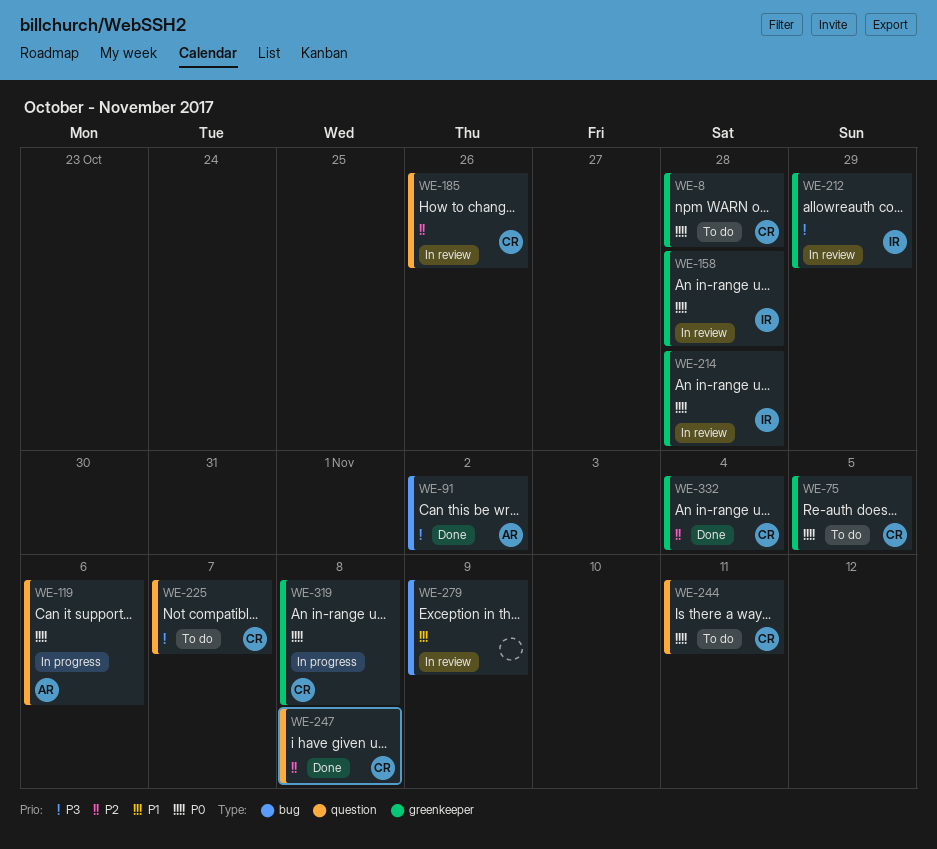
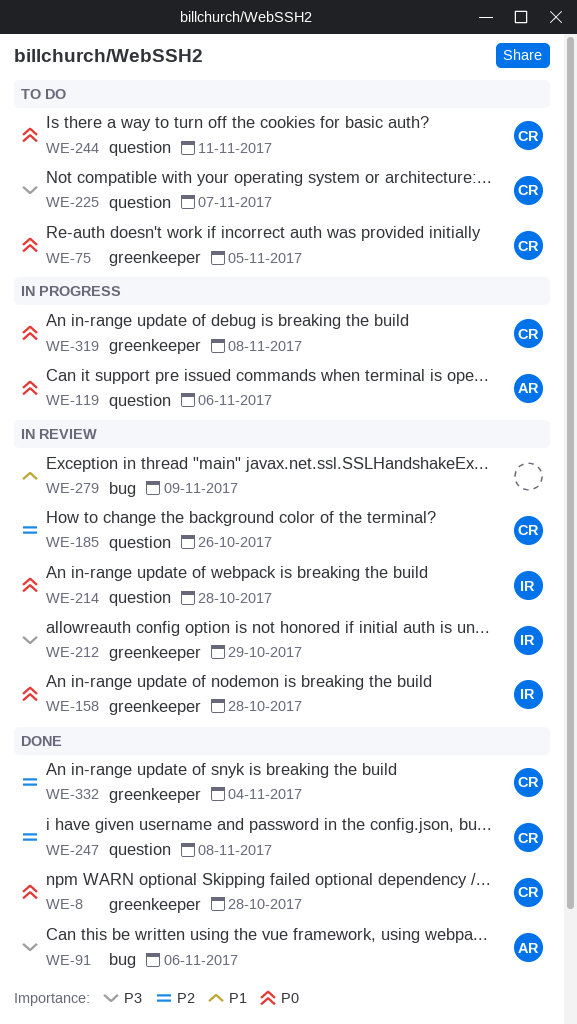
WE-8, status: To do -> Done
WE-91, due: Nov 2 -> Nov 6
WE-214, label: greenkeeper -> question

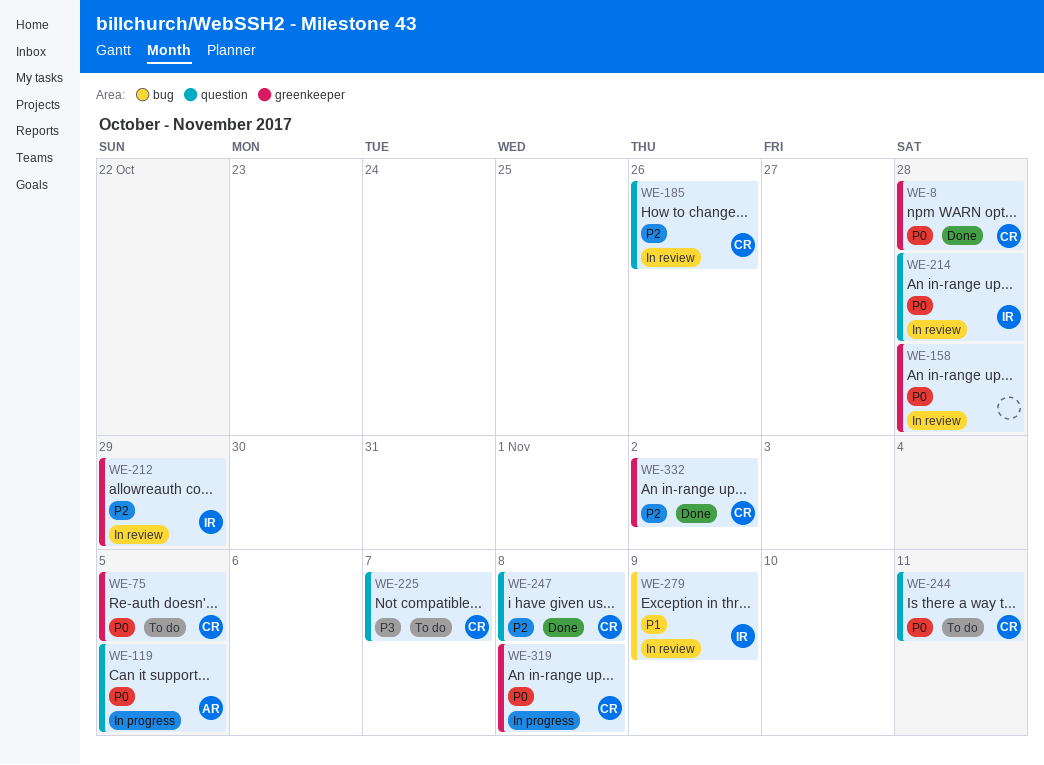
WE-91: present -> none
WE-119, due: Nov 6 -> Nov 5
WE-158, owner: IR -> none
WE-212, priority: P3 -> P2
WE-279, owner: none -> IR
WE-332, due: Nov 4 -> Nov 2

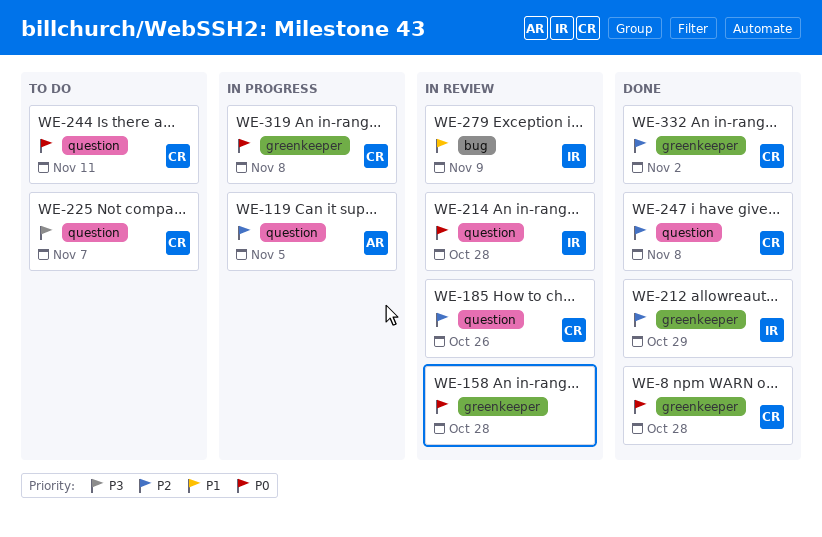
WE-75: present -> none
WE-119, priority: P0 -> P2
WE-212, status: In review -> Done

